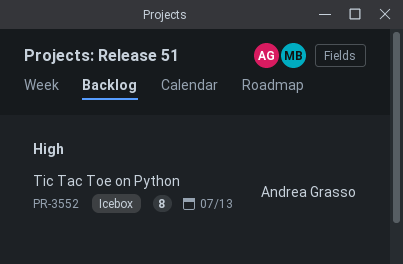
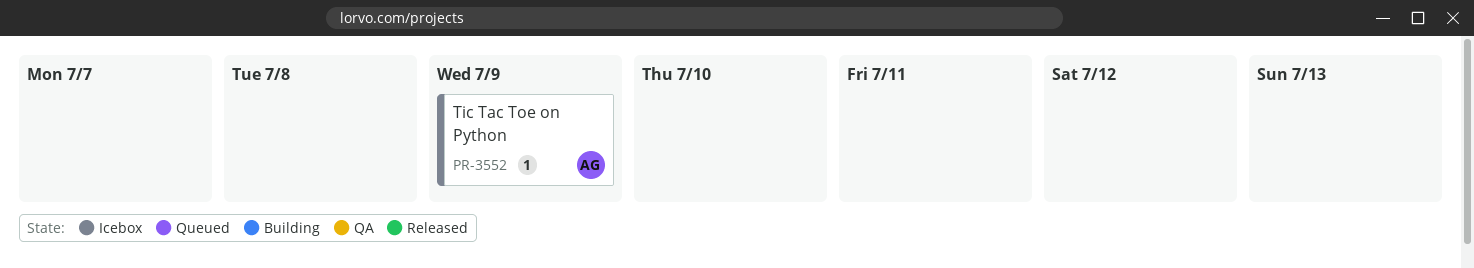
PR-3552, estimate: 8 -> 1
PR-3552, due: Jul 13 -> Jul 9

